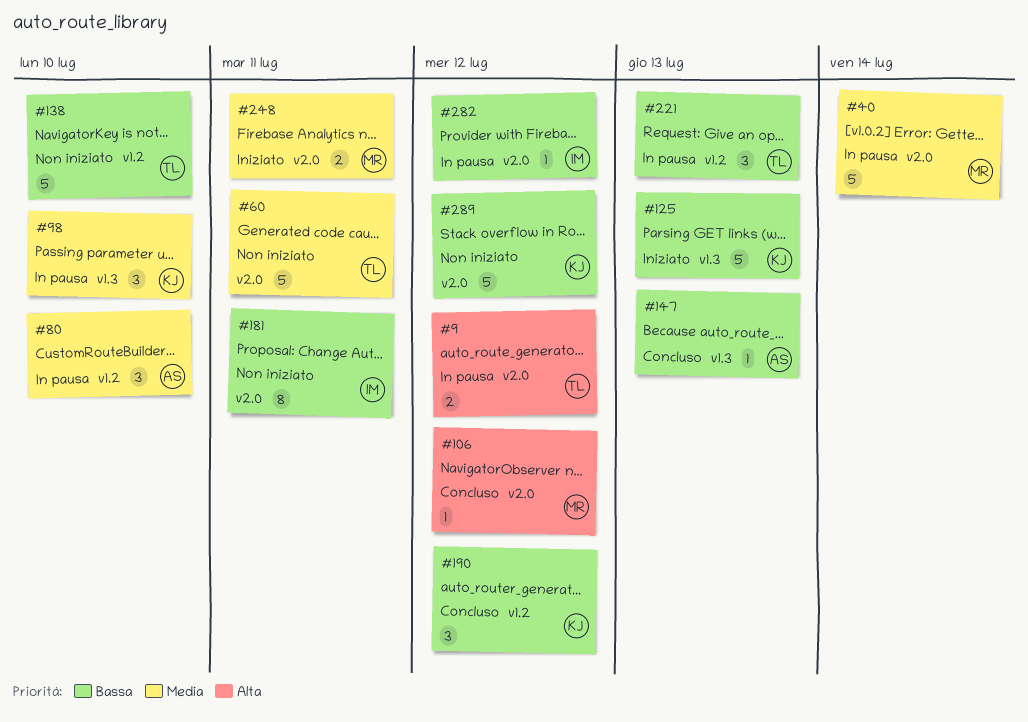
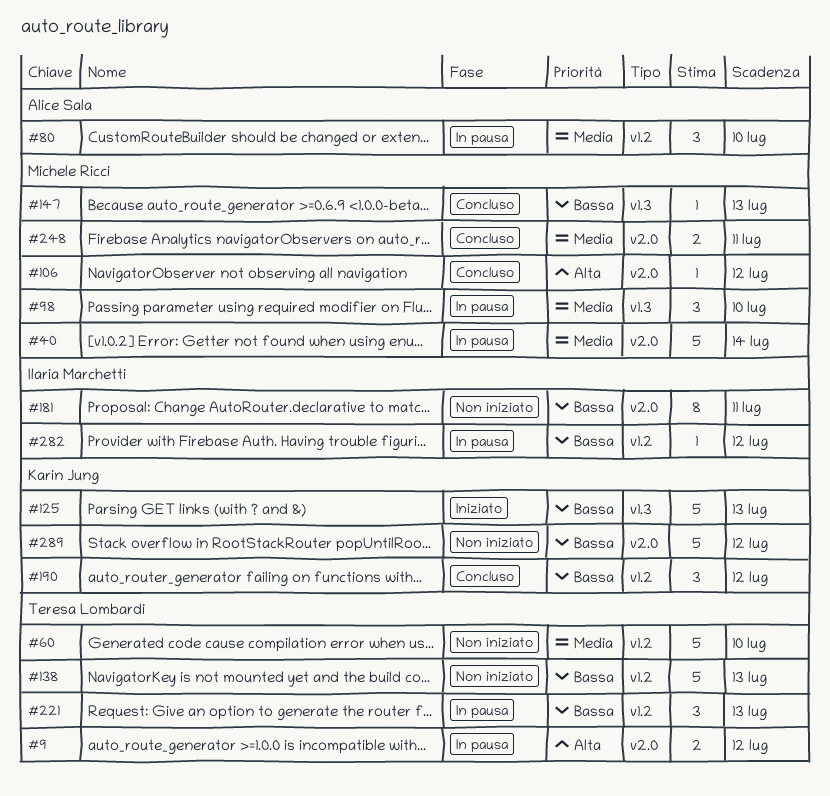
#60, label: v2.0 -> v1.2
#60, due: Jul 11 -> Jul 10
#98, owner: Karin Jung -> Michele Ricci
#138, due: Jul 10 -> Jul 13
#147, owner: Alice Sala -> Michele Ricci
#248, status: Iniziato -> Concluso
#282, label: v2.0 -> v1.2

